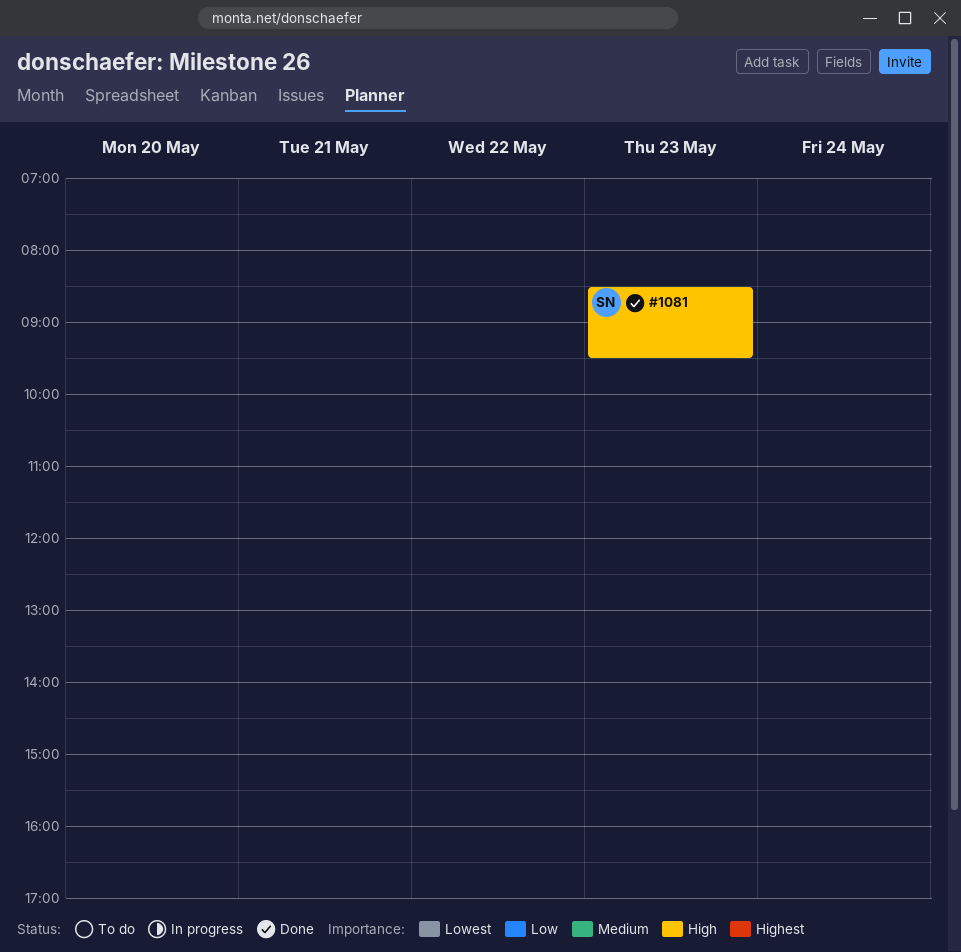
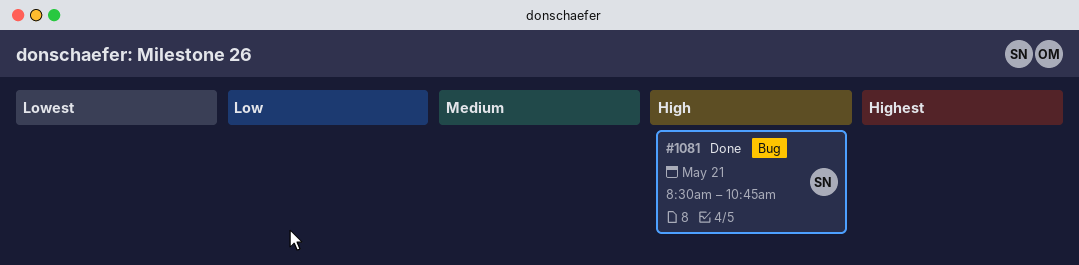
#1081, day: May 23 -> May 21
#1081, ends: 09:30 -> 10:45

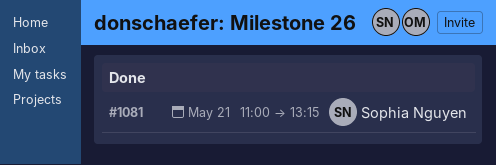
#1081, begins: 08:30 -> 11:00
#1081, ends: 10:45 -> 13:15

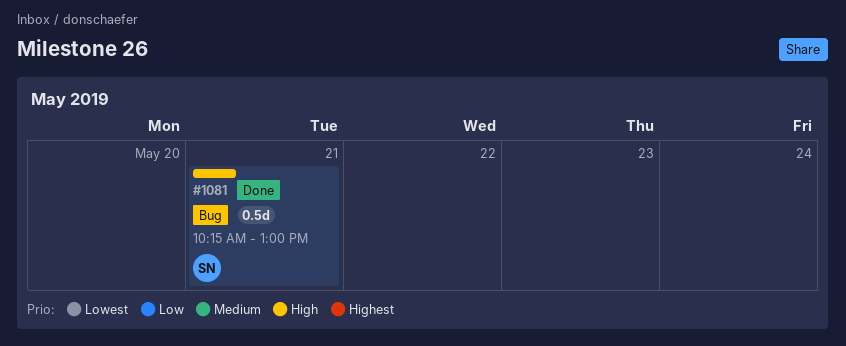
#1081, begins: 11:00 -> 10:15
#1081, ends: 13:15 -> 13:00

